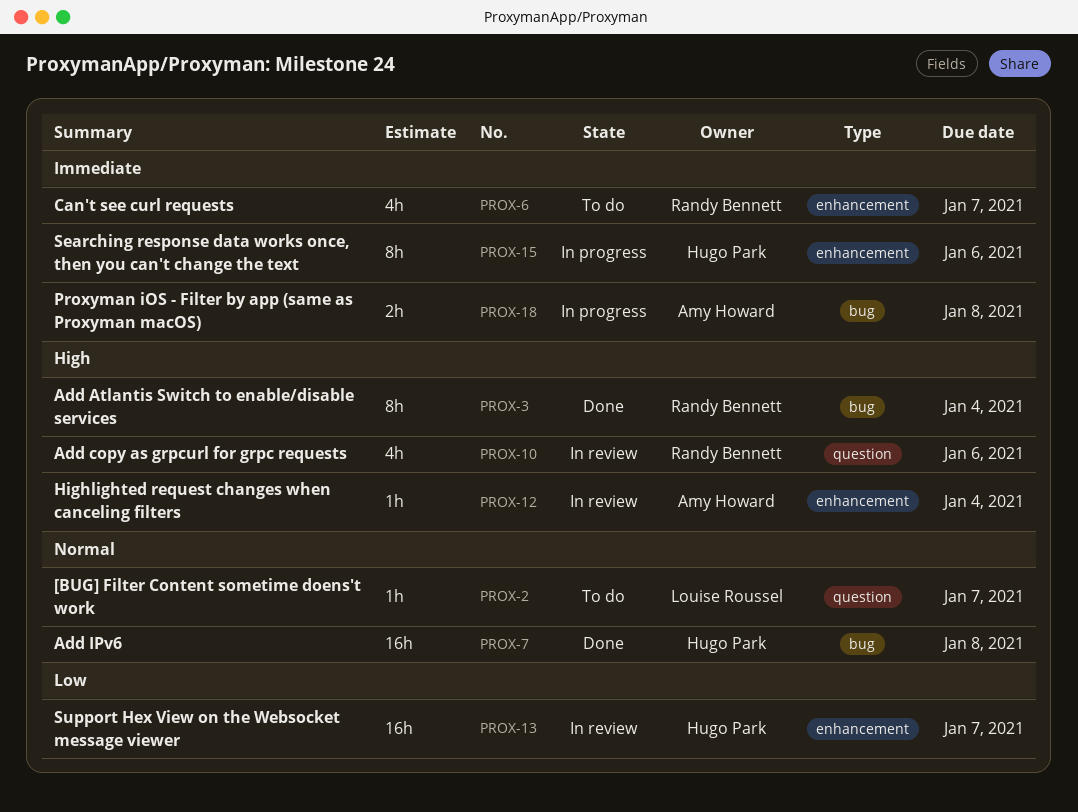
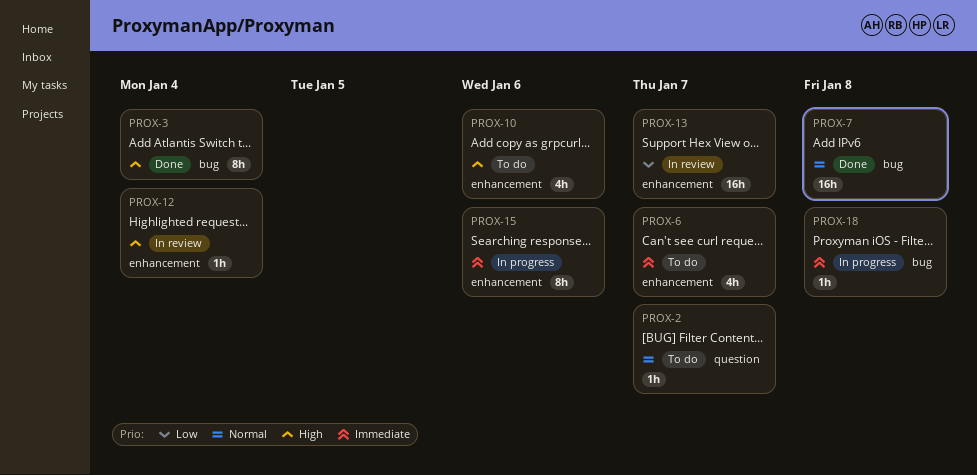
PROX-10, status: In review -> To do
PROX-10, label: question -> enhancement
PROX-18, estimate: 2h -> 1h

